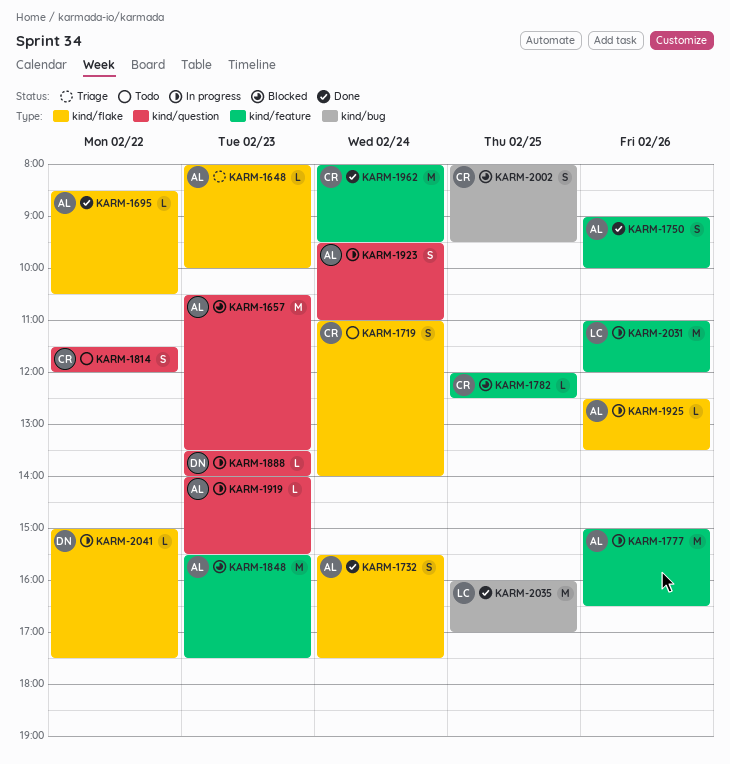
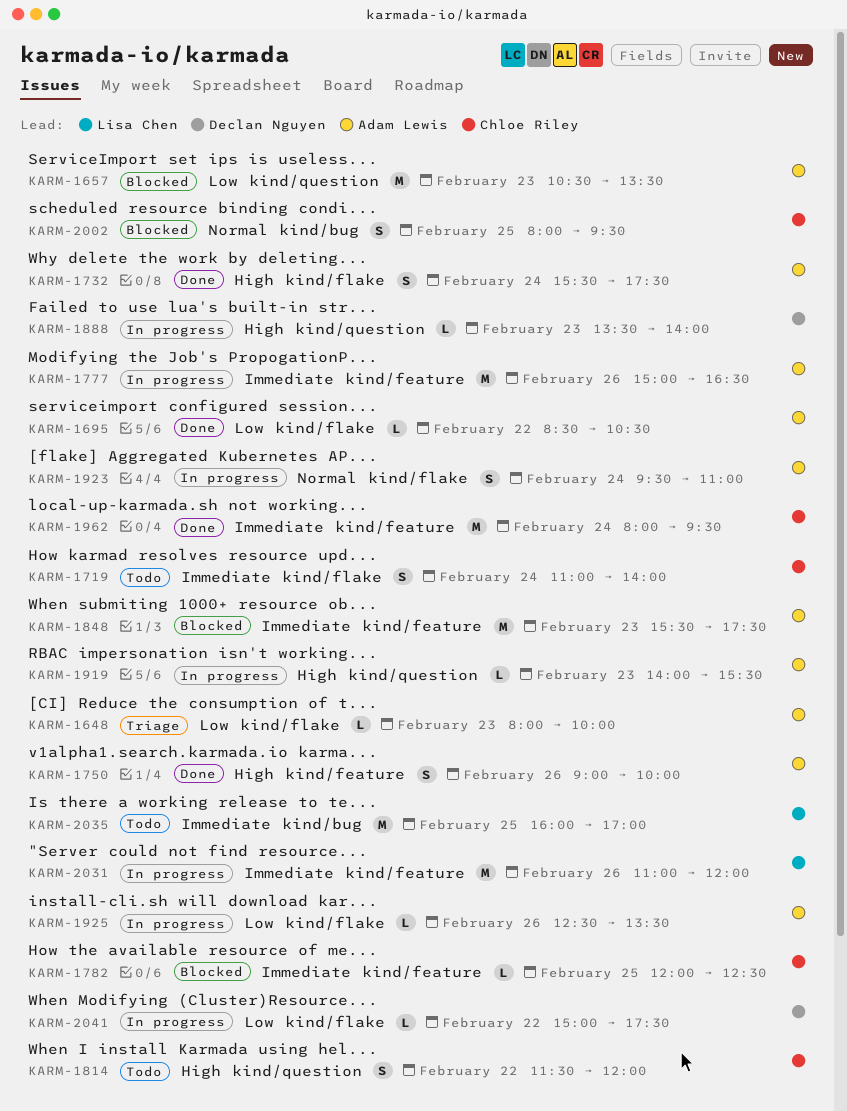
KARM-1923, label: kind/question -> kind/flake
KARM-2035, status: Done -> Todo

